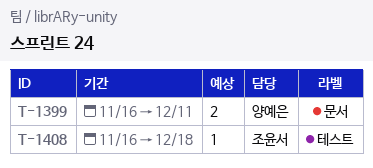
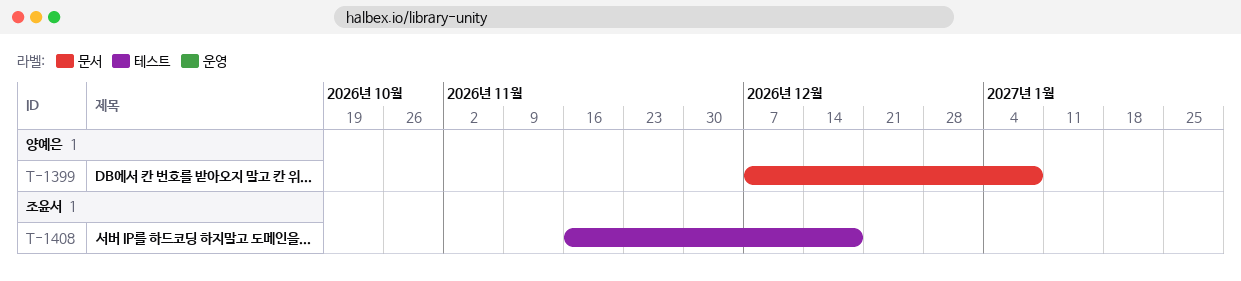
T-1399, start: Nov 16 -> Dec 7
T-1399, due: Dec 11 -> Jan 8

